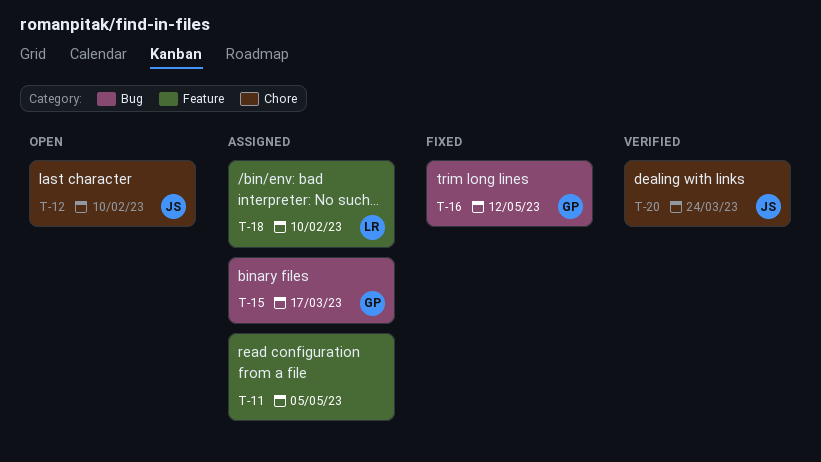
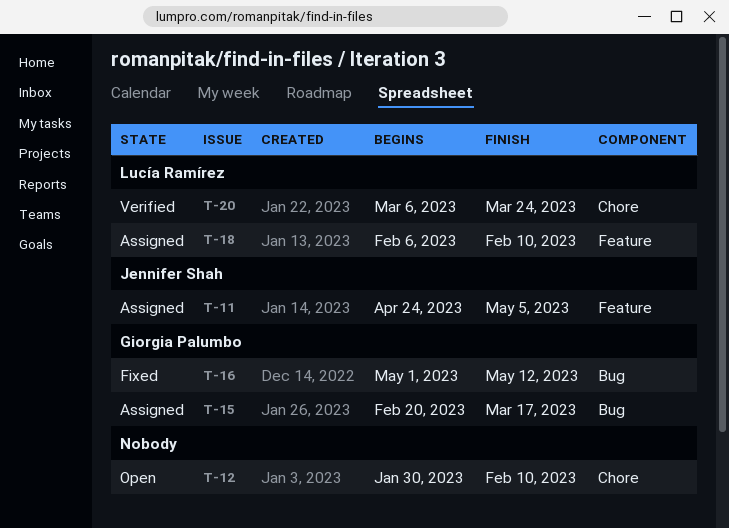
T-11, owner: none -> Jennifer Shah
T-12, owner: Jennifer Shah -> none
T-20, owner: Jennifer Shah -> Lucía Ramírez

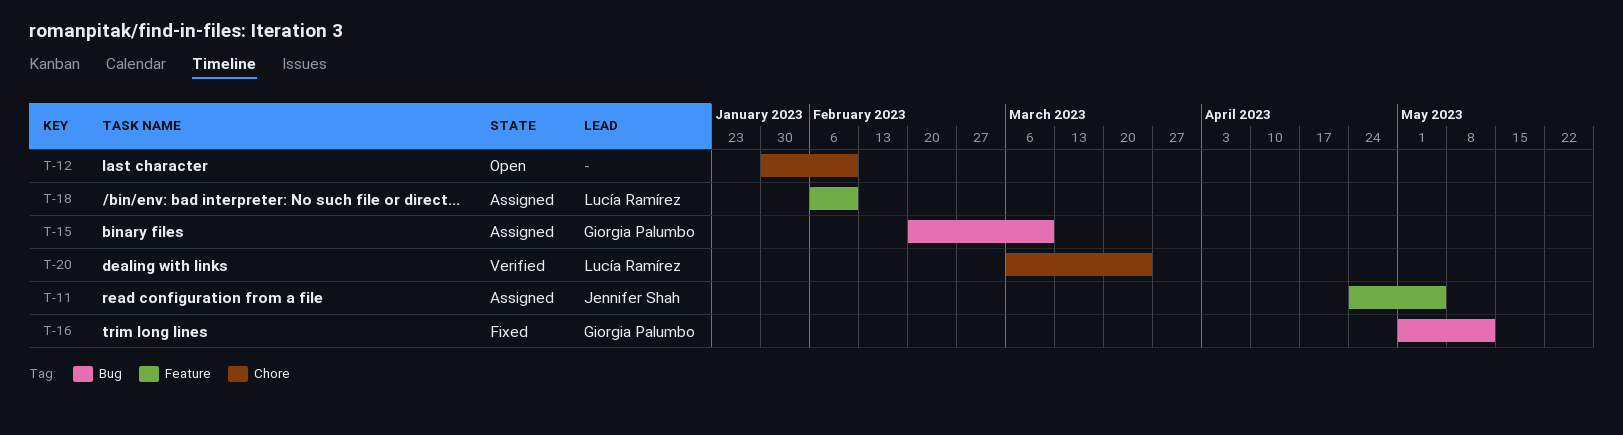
T-15, due: Mar 17 -> Mar 10

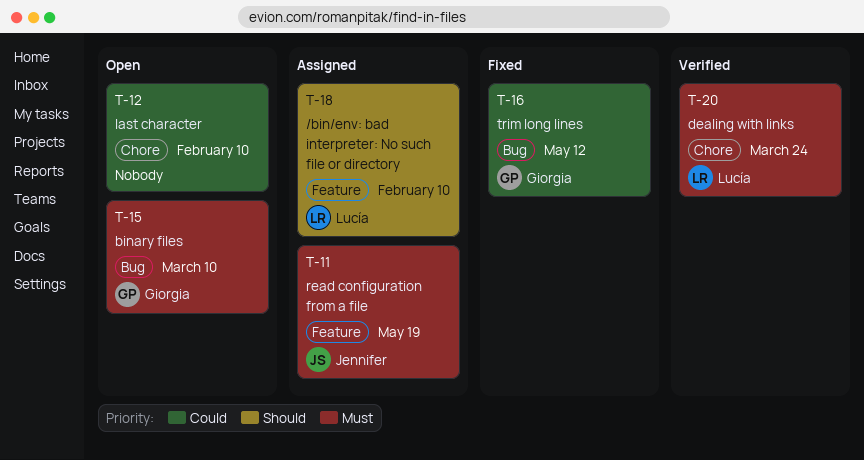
T-11, due: May 5 -> May 19
T-15, status: Assigned -> Open

